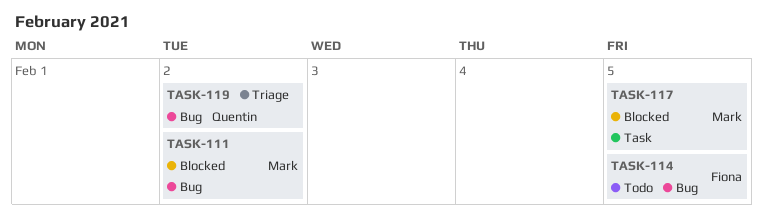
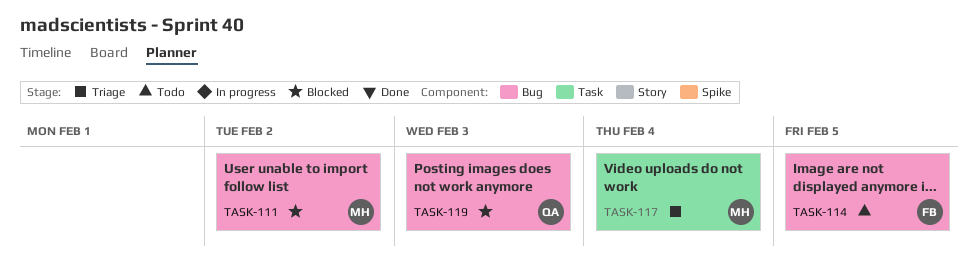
TASK-117, status: Blocked -> Triage
TASK-117, due: Feb 5 -> Feb 4
TASK-119, status: Triage -> Blocked
TASK-119, due: Feb 2 -> Feb 3

